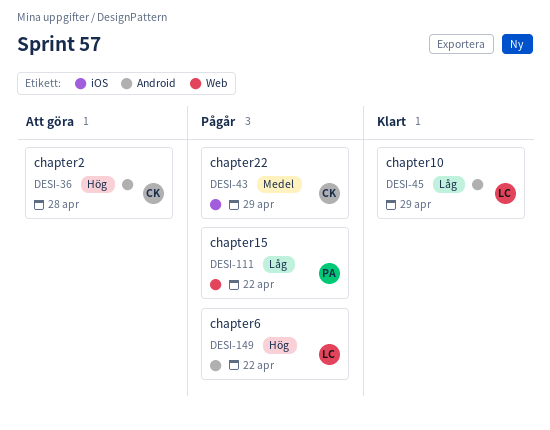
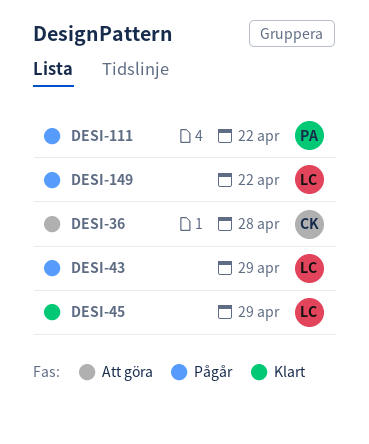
DESI-43, owner: CK -> LC

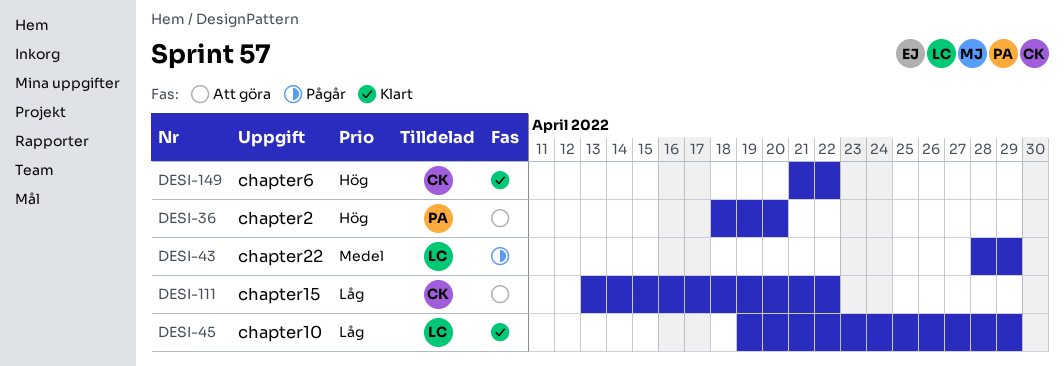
DESI-36, owner: CK -> PA
DESI-36, due: Apr 28 -> Apr 20
DESI-111, status: Pågår -> Att göra
DESI-111, owner: PA -> CK
DESI-149, status: Pågår -> Klart
DESI-149, owner: LC -> CK

